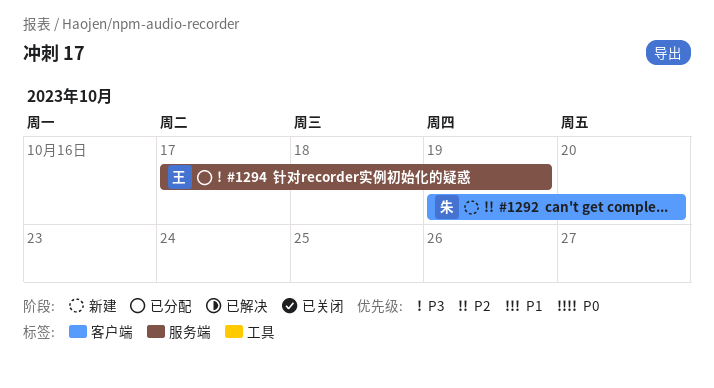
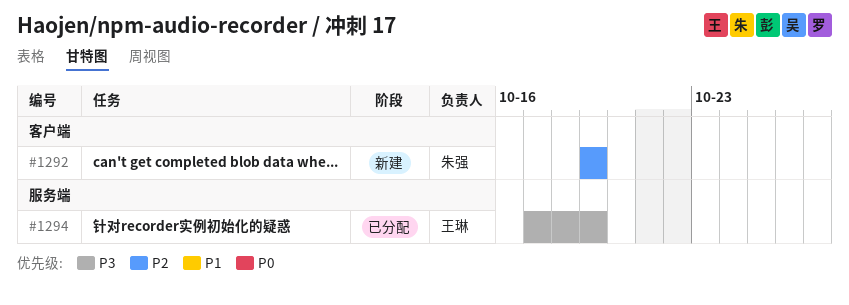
#1292, due: Oct 20 -> Oct 19

